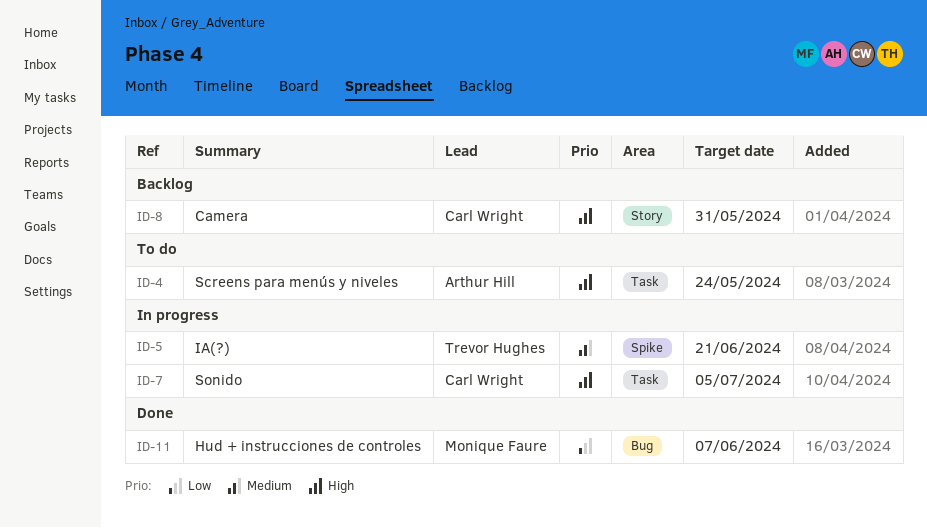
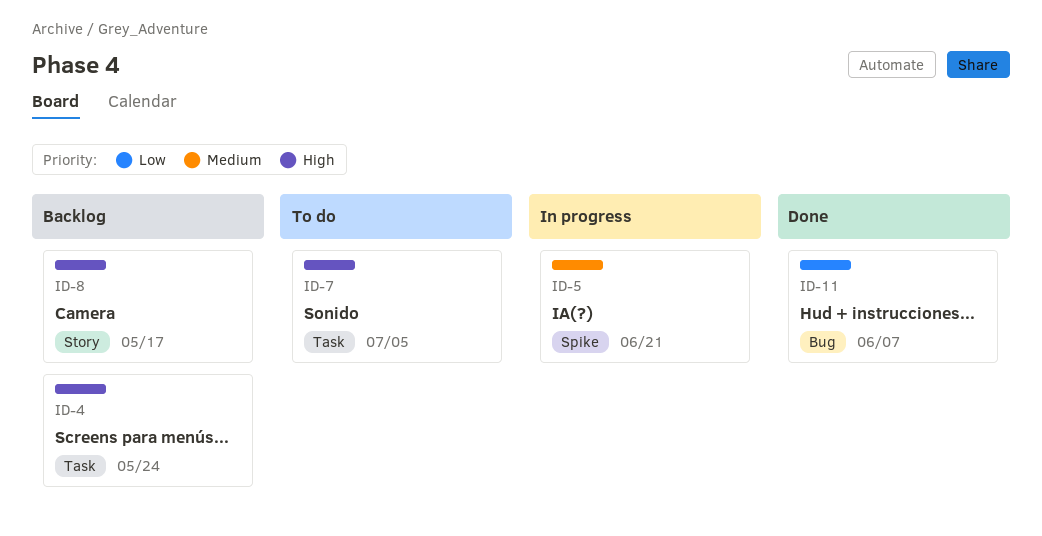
ID-4, status: To do -> Backlog
ID-7, status: In progress -> To do
ID-8, due: May 31 -> May 17

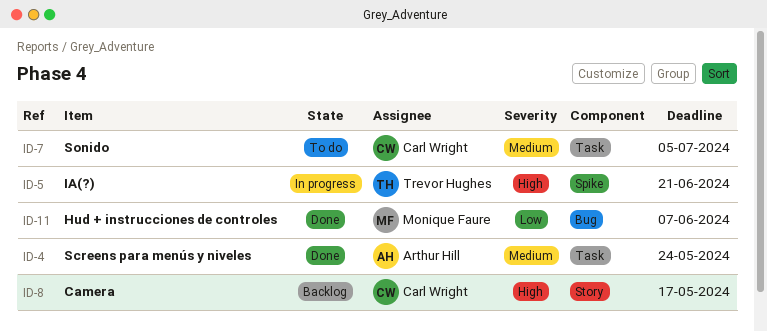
ID-4, status: Backlog -> Done
ID-4, priority: High -> Medium
ID-5, priority: Medium -> High
ID-7, priority: High -> Medium

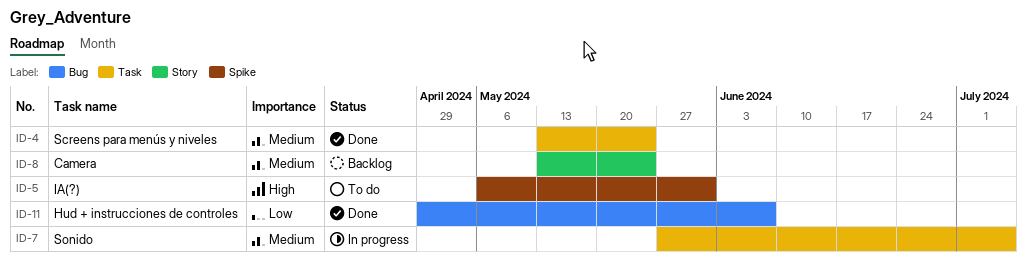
ID-5, status: In progress -> To do
ID-5, due: Jun 21 -> May 31
ID-7, status: To do -> In progress
ID-8, priority: High -> Medium
ID-8, due: May 17 -> May 24

